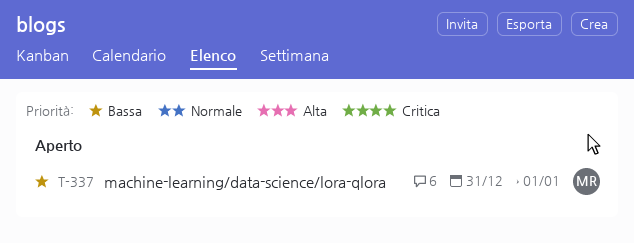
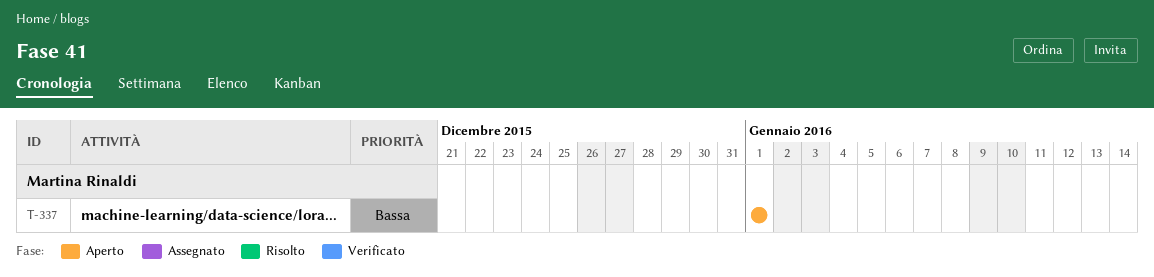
T-337, start: Dec 31 -> Jan 1

